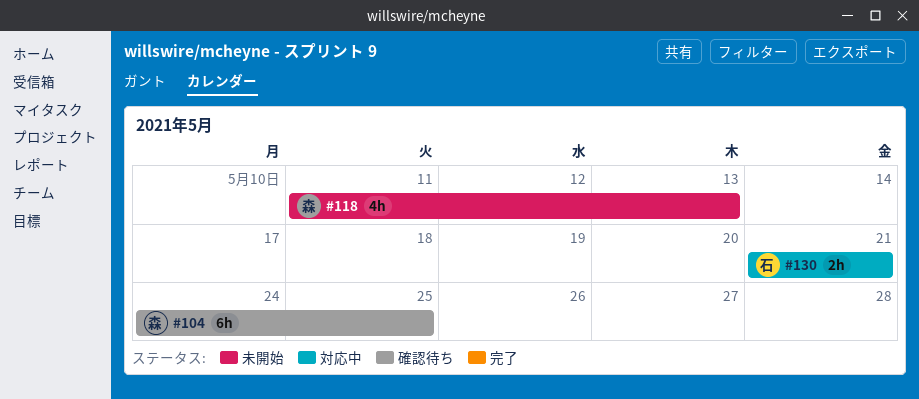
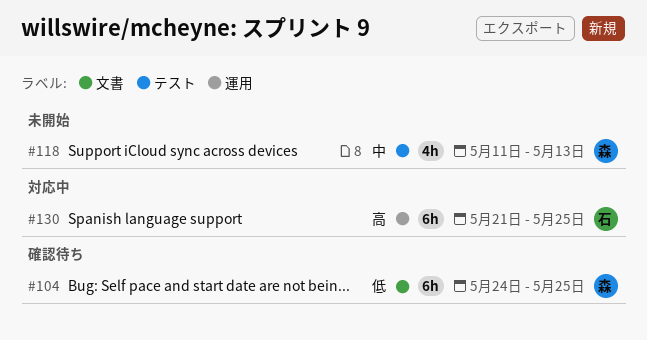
#130, estimate: 2h -> 6h
#130, due: May 21 -> May 25

